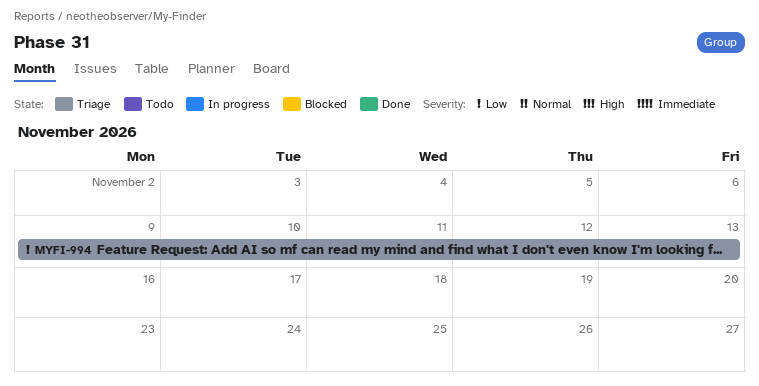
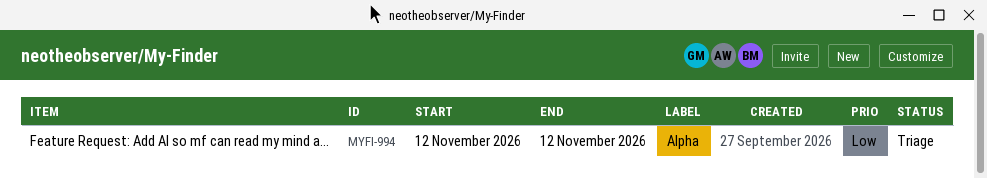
MYFI-994, start: Nov 9 -> Nov 12
MYFI-994, due: Nov 13 -> Nov 12

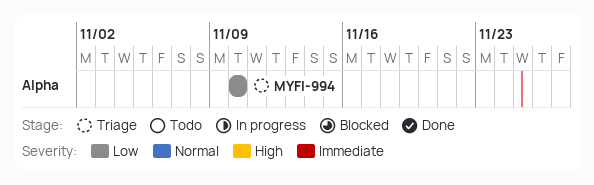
MYFI-994, start: Nov 12 -> Nov 10
MYFI-994, due: Nov 12 -> Nov 10

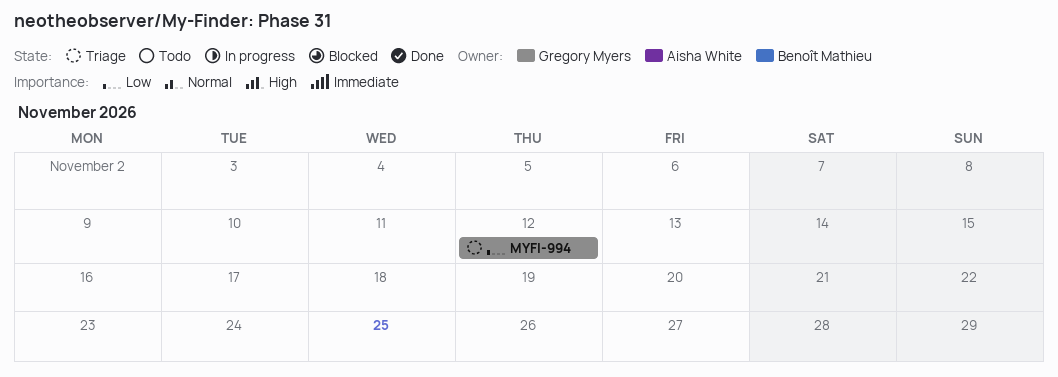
MYFI-994, start: Nov 10 -> Nov 12
MYFI-994, due: Nov 10 -> Nov 12

